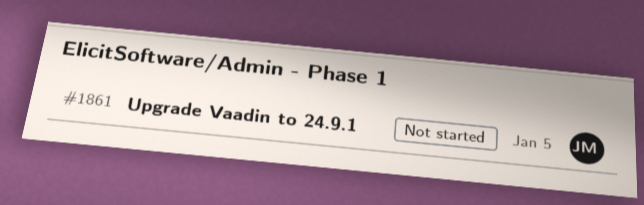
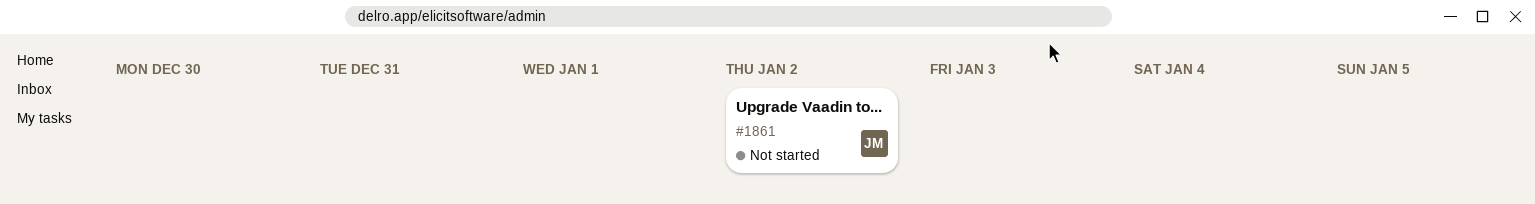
#1861, due: Jan 5 -> Jan 2

